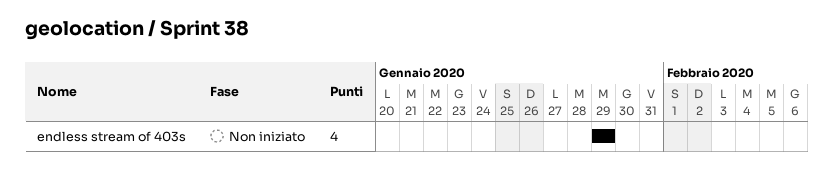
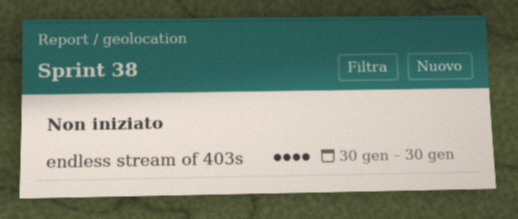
endless stream of 403s, start: Jan 29 -> Jan 30
endless stream of 403s, due: Jan 29 -> Jan 30

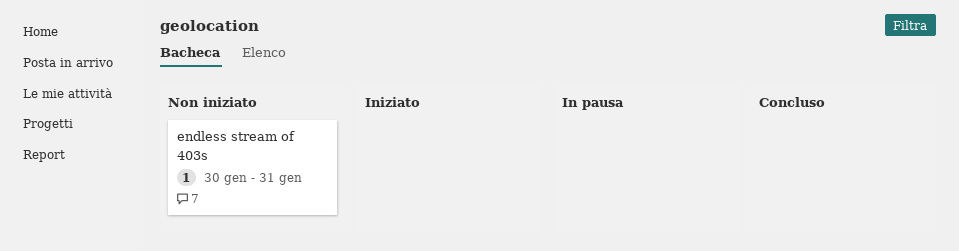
endless stream of 403s, estimate: 4 -> 1
endless stream of 403s, due: Jan 30 -> Jan 31

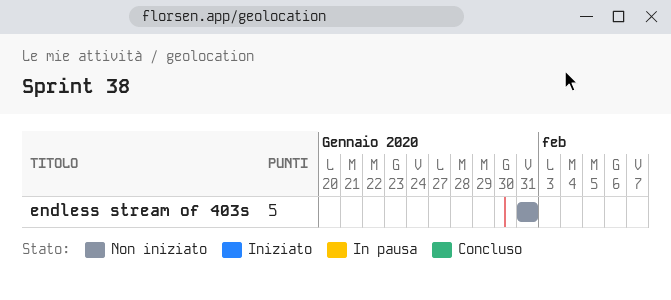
endless stream of 403s, estimate: 1 -> 5
endless stream of 403s, start: Jan 30 -> Jan 31

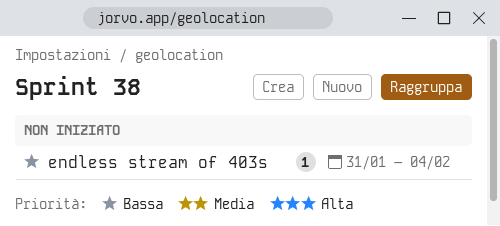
endless stream of 403s, estimate: 5 -> 1
endless stream of 403s, due: Jan 31 -> Feb 4

